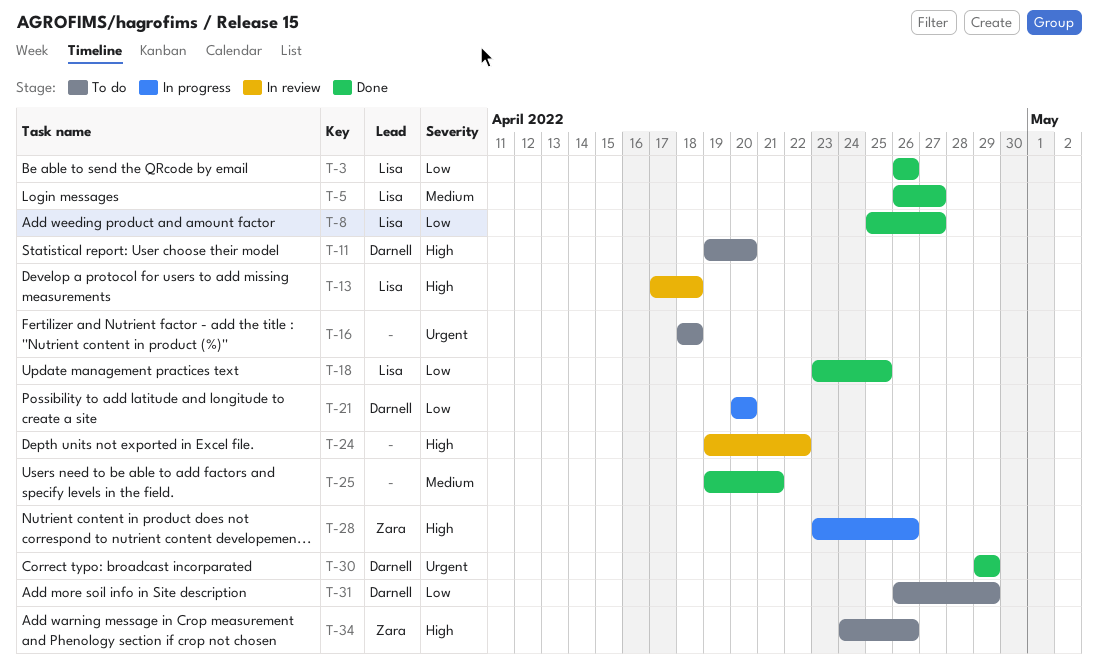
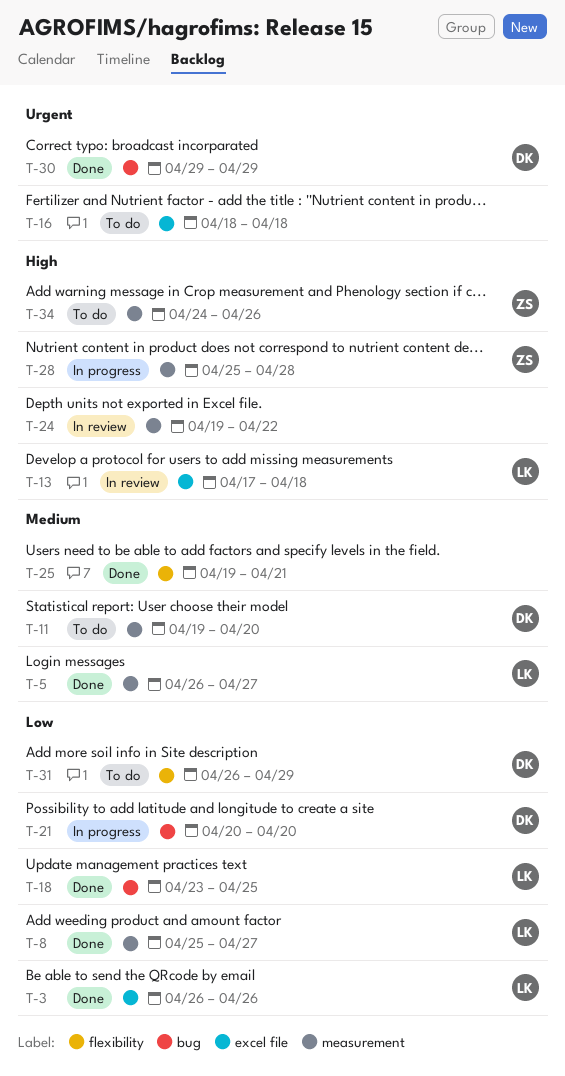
T-11, priority: High -> Medium
T-28, start: Apr 23 -> Apr 25
T-28, due: Apr 26 -> Apr 28

